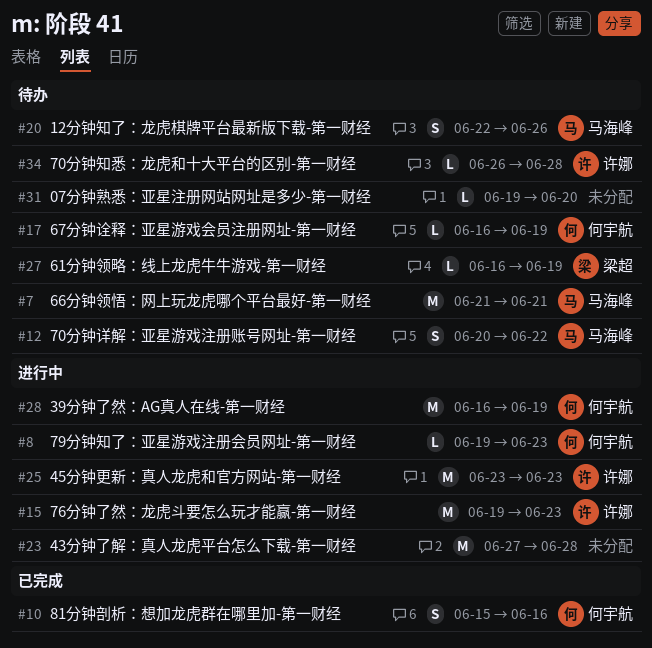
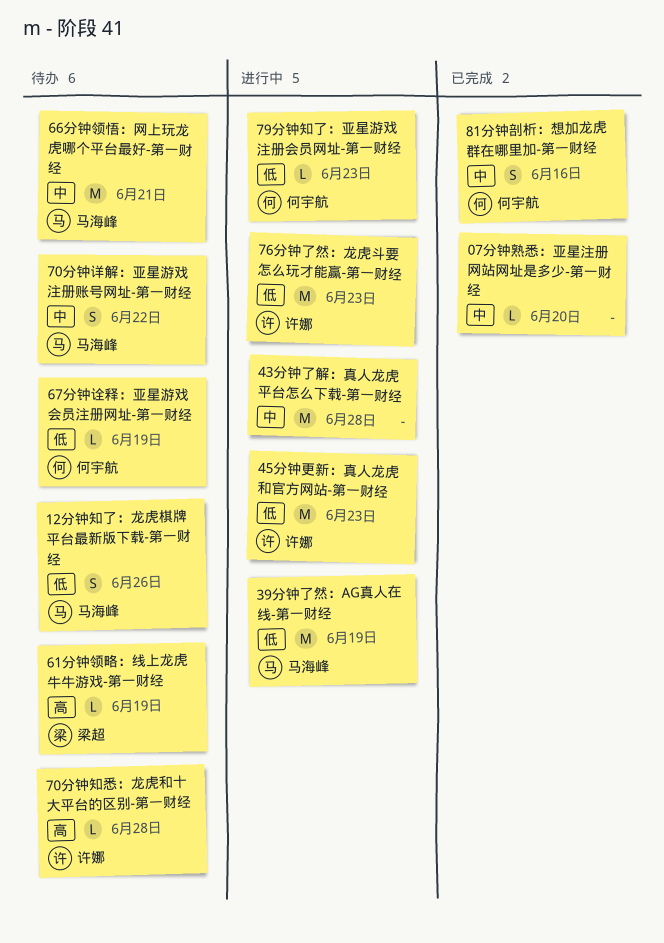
07分钟熟悉：亚星注册网站网址是多少-第一财经, status: 待办 -> 已完成
39分钟了然：AG真人在线-第一财经, owner: 何宇航 -> 马海峰

